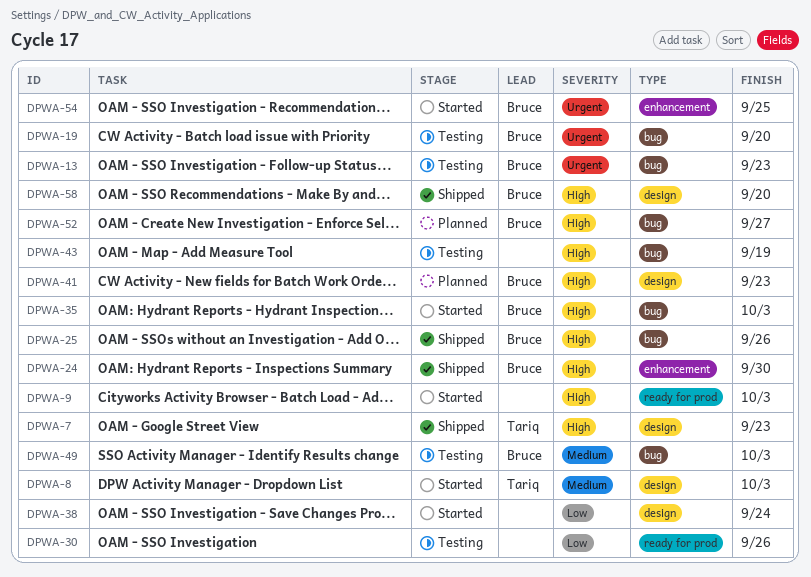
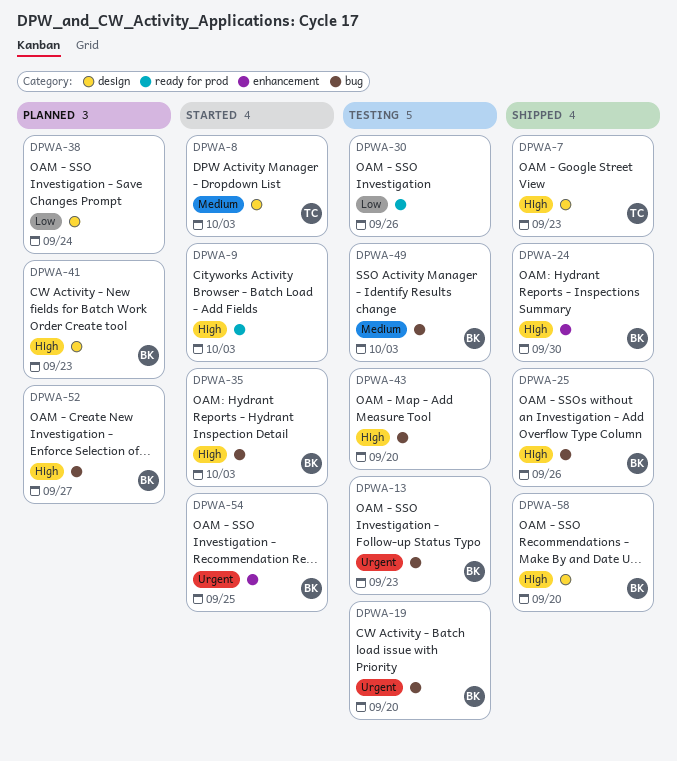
DPWA-38, status: Started -> Planned
DPWA-43, due: Sep 19 -> Sep 20

